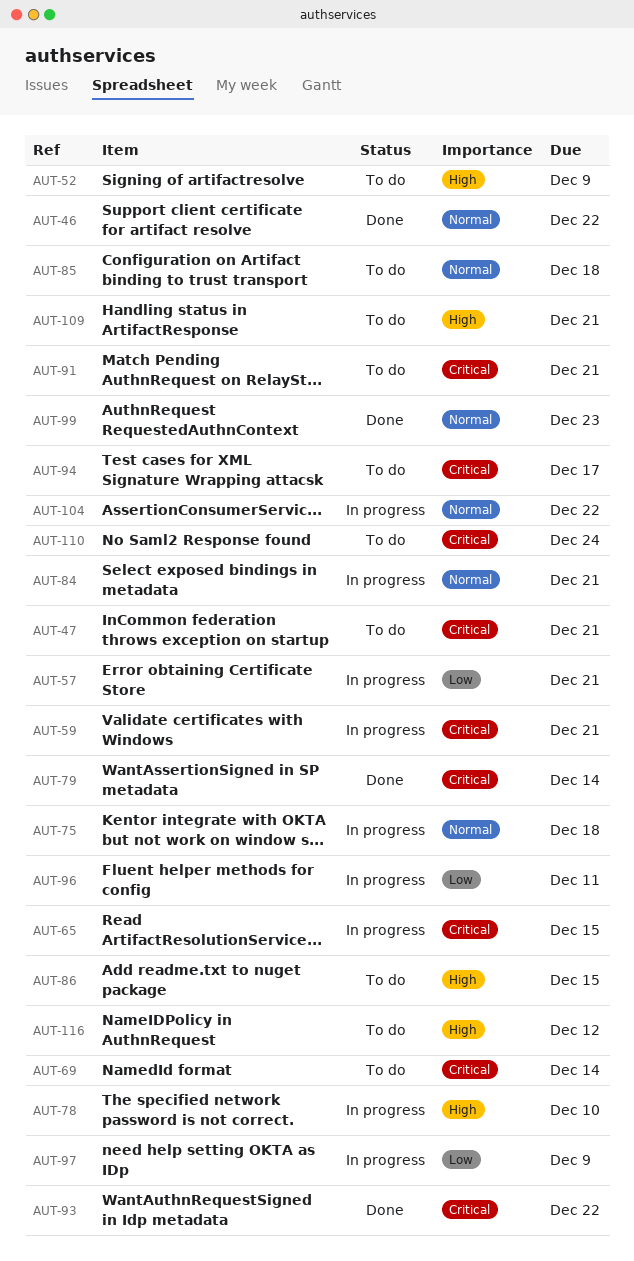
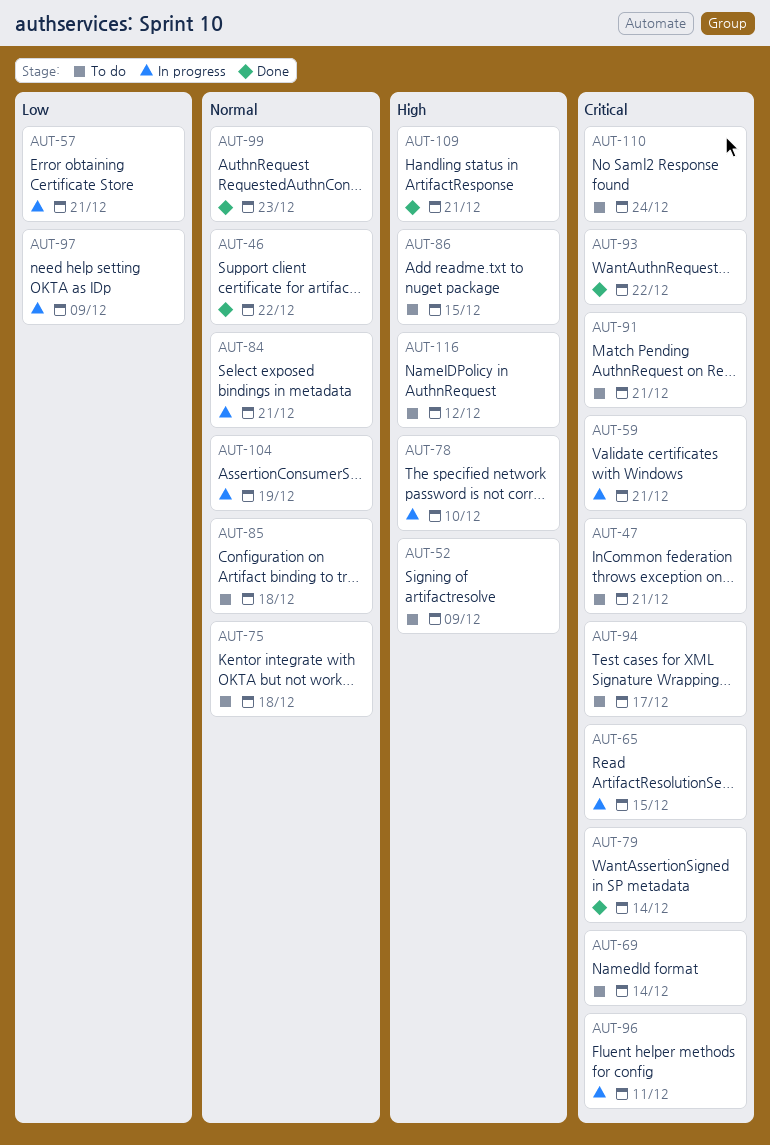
AUT-75, status: In progress -> To do
AUT-96, priority: Low -> Critical
AUT-104, due: Dec 22 -> Dec 19
AUT-109, status: To do -> Done

